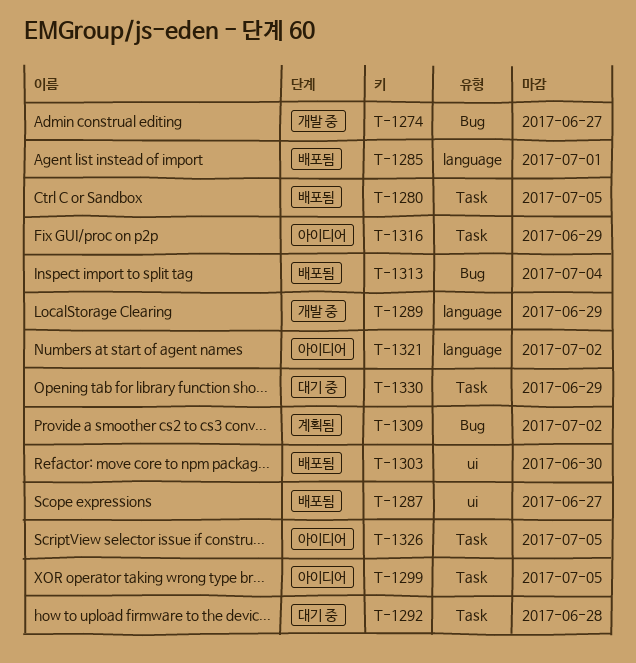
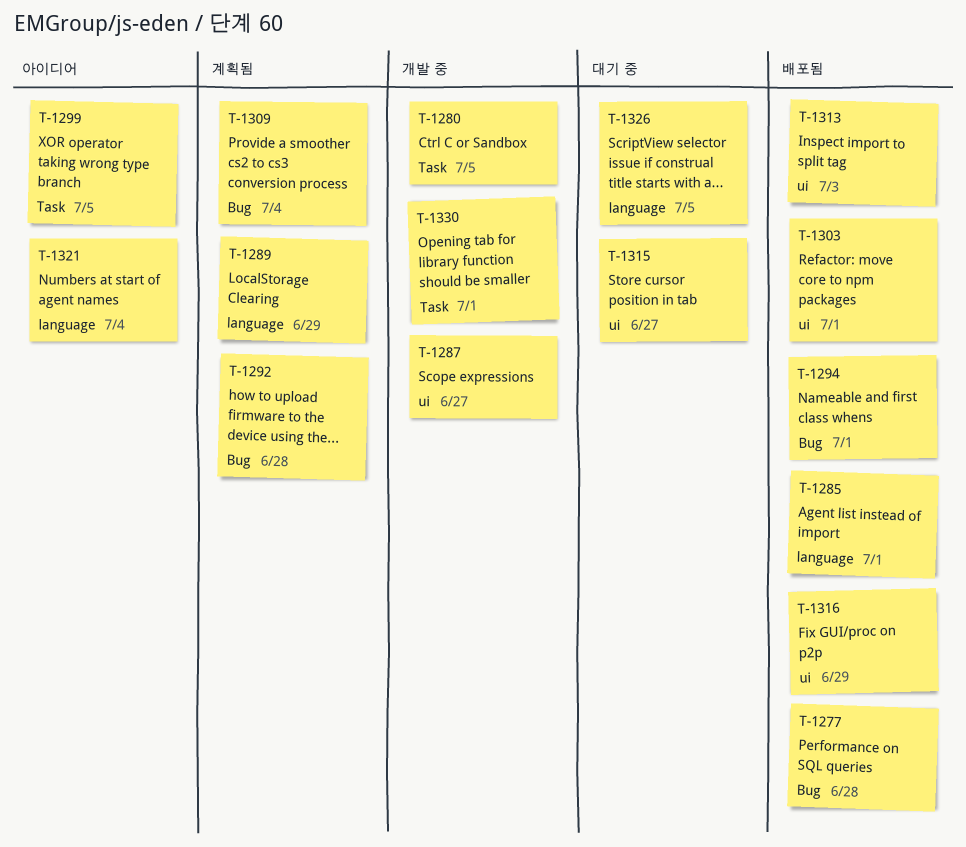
T-1274: present -> none
T-1277: none -> present
T-1280, status: 배포됨 -> 개발 중
T-1287, status: 배포됨 -> 개발 중
T-1289, status: 개발 중 -> 계획됨
T-1292, status: 대기 중 -> 계획됨
T-1292, label: Task -> Bug
T-1294: none -> present
T-1303, due: Jun 30 -> Jul 1
T-1309, due: Jul 2 -> Jul 4
T-1313, label: Bug -> ui
T-1313, due: Jul 4 -> Jul 3
T-1315: none -> present
T-1316, status: 아이디어 -> 배포됨
T-1316, label: Task -> ui
T-1321, due: Jul 2 -> Jul 4
T-1326, status: 아이디어 -> 대기 중
T-1326, label: Task -> language
T-1330, status: 대기 중 -> 개발 중
T-1330, due: Jun 29 -> Jul 1

